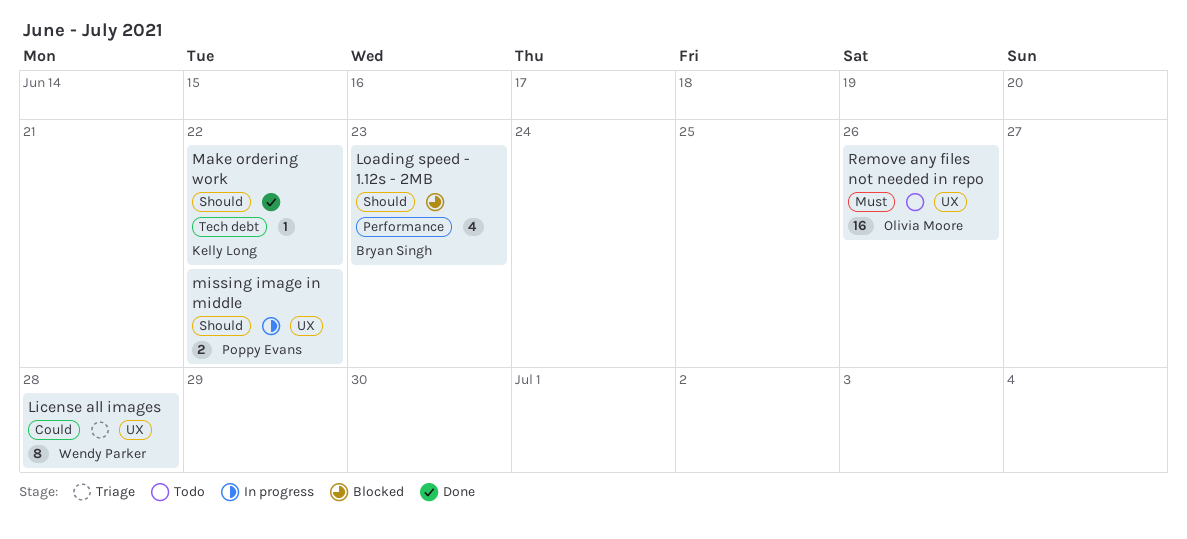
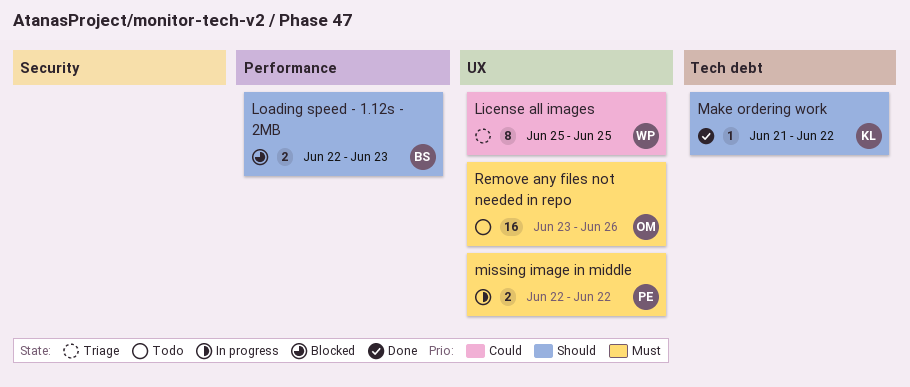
License all images, due: Jun 28 -> Jun 25
Loading speed - 1.12s - 2MB, estimate: 4 -> 2
missing image in middle, priority: Should -> Must

